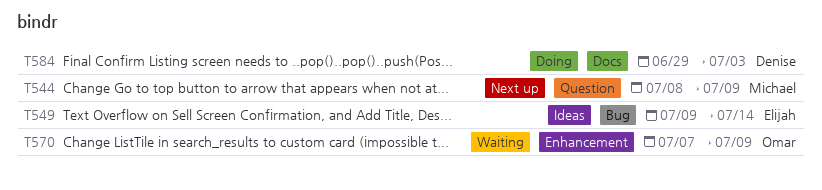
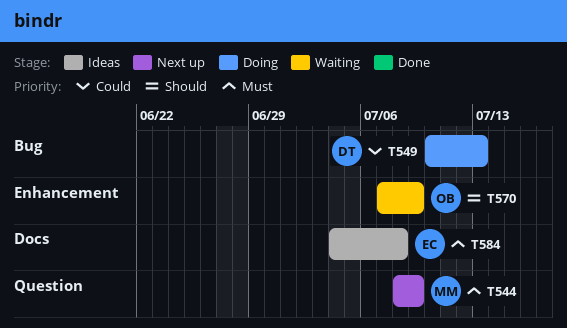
T549, status: Ideas -> Doing
T549, owner: Elijah -> Denise
T549, start: Jul 9 -> Jul 10
T549, due: Jul 14 -> Jul 13
T584, status: Doing -> Ideas
T584, owner: Denise -> Elijah
T584, start: Jun 29 -> Jul 4
T584, due: Jul 3 -> Jul 8

